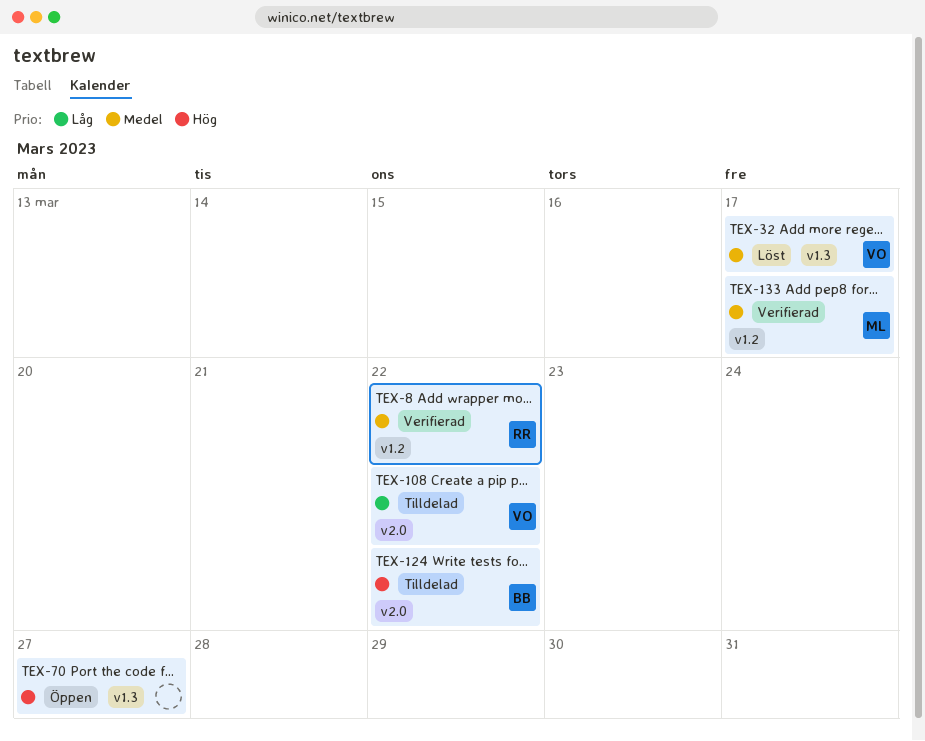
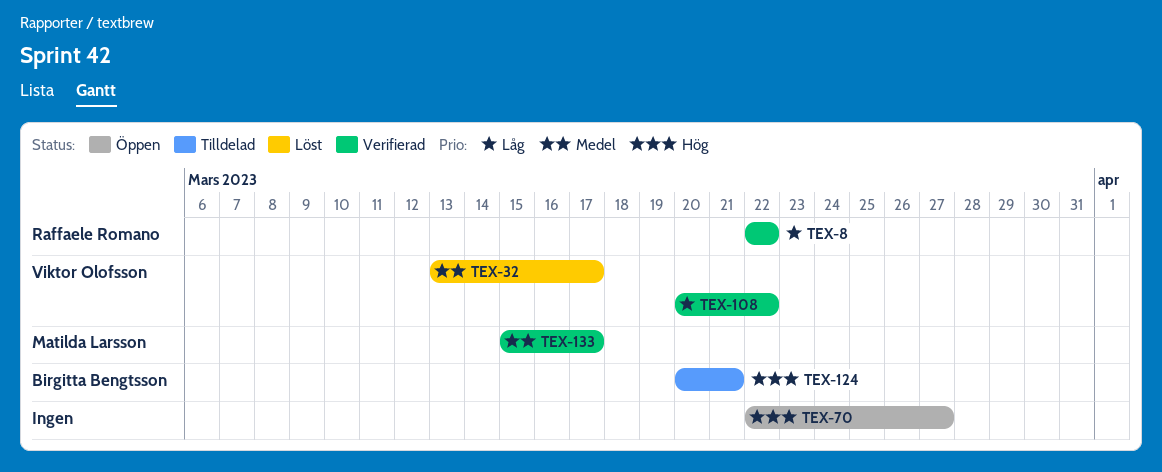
TEX-8, priority: Medel -> Låg
TEX-108, status: Tilldelad -> Verifierad
TEX-124, due: Mar 22 -> Mar 21

